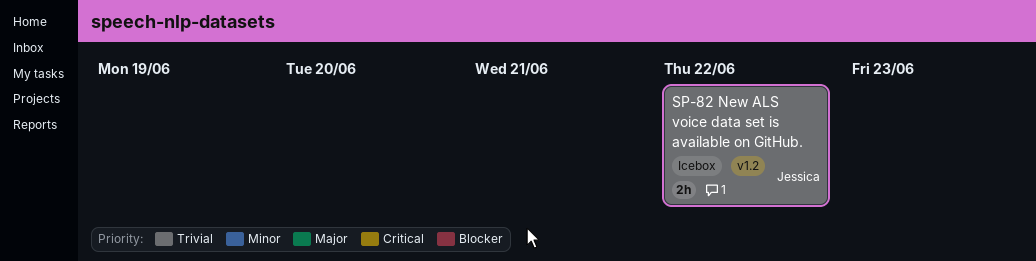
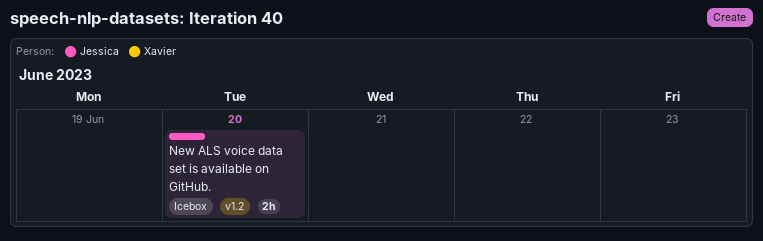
New ALS voice data set is available on GitHub., due: Jun 22 -> Jun 20

